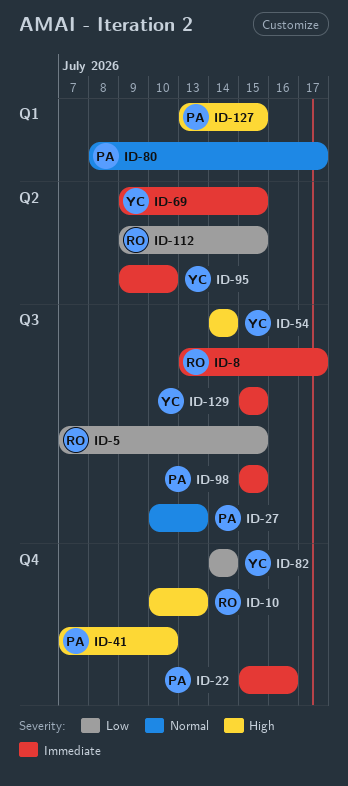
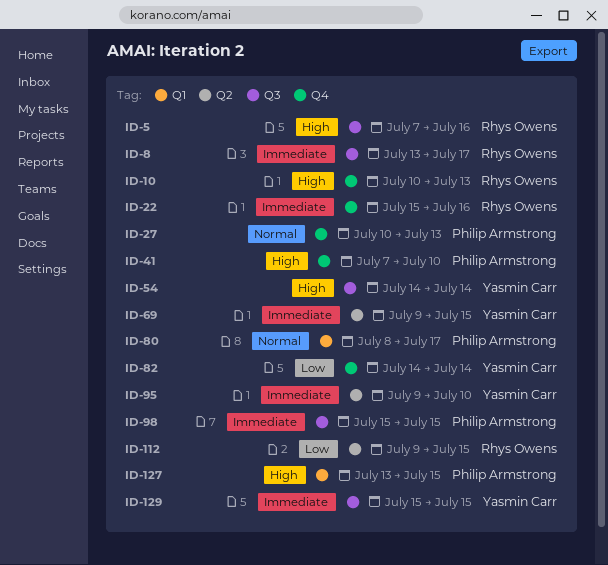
ID-5, priority: Low -> High
ID-5, due: Jul 15 -> Jul 16
ID-22, owner: Philip Armstrong -> Rhys Owens
ID-27, label: Q3 -> Q4

